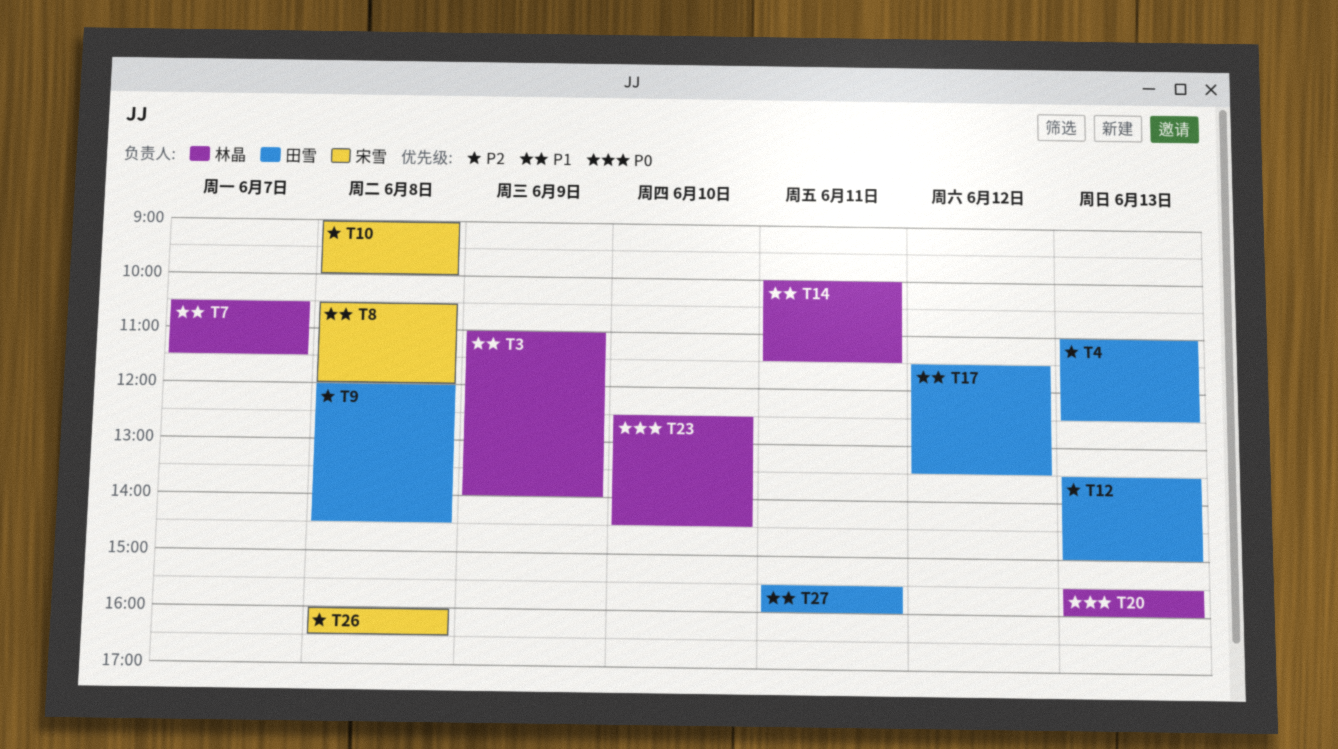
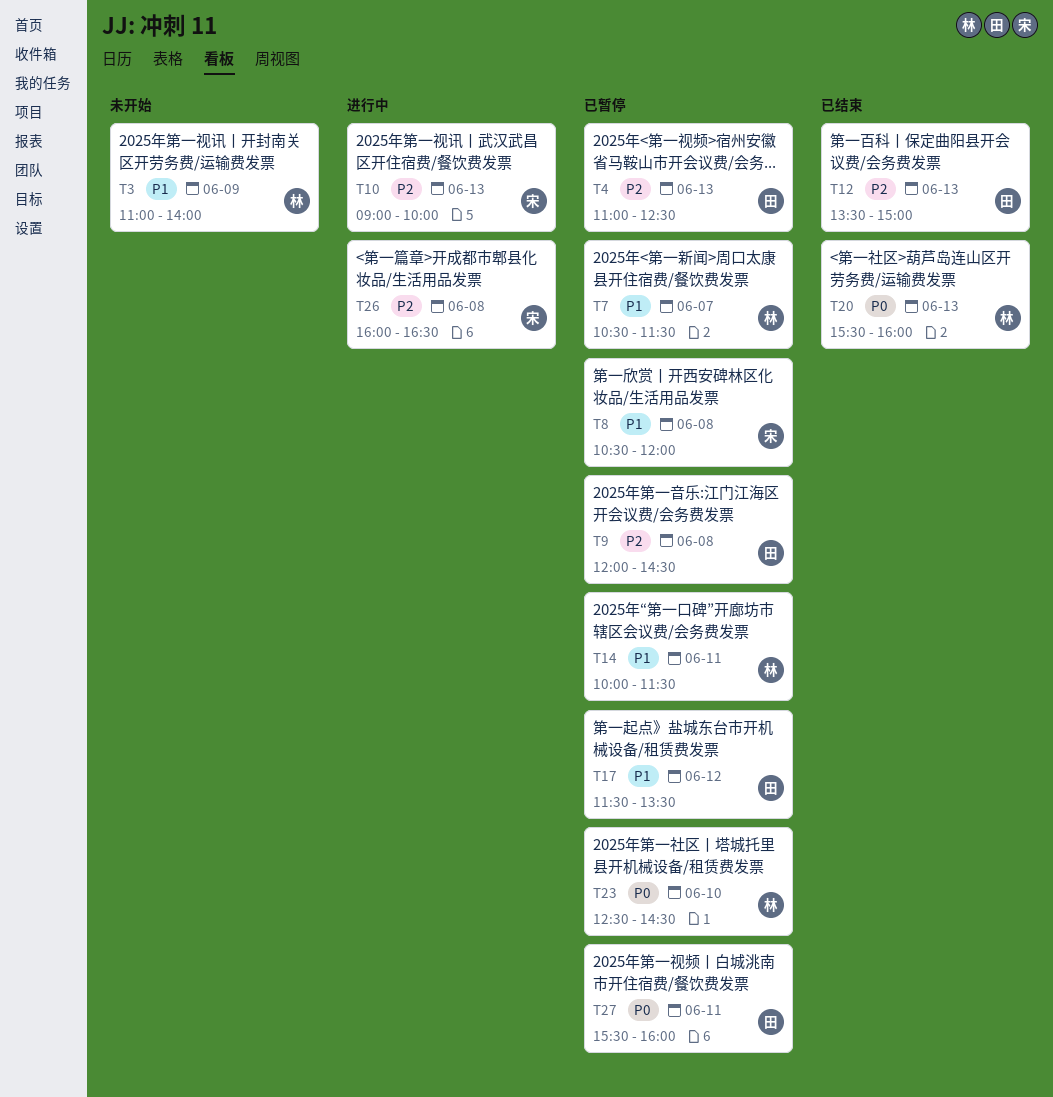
T10, day: Jun 8 -> Jun 13
T27, priority: P1 -> P0

